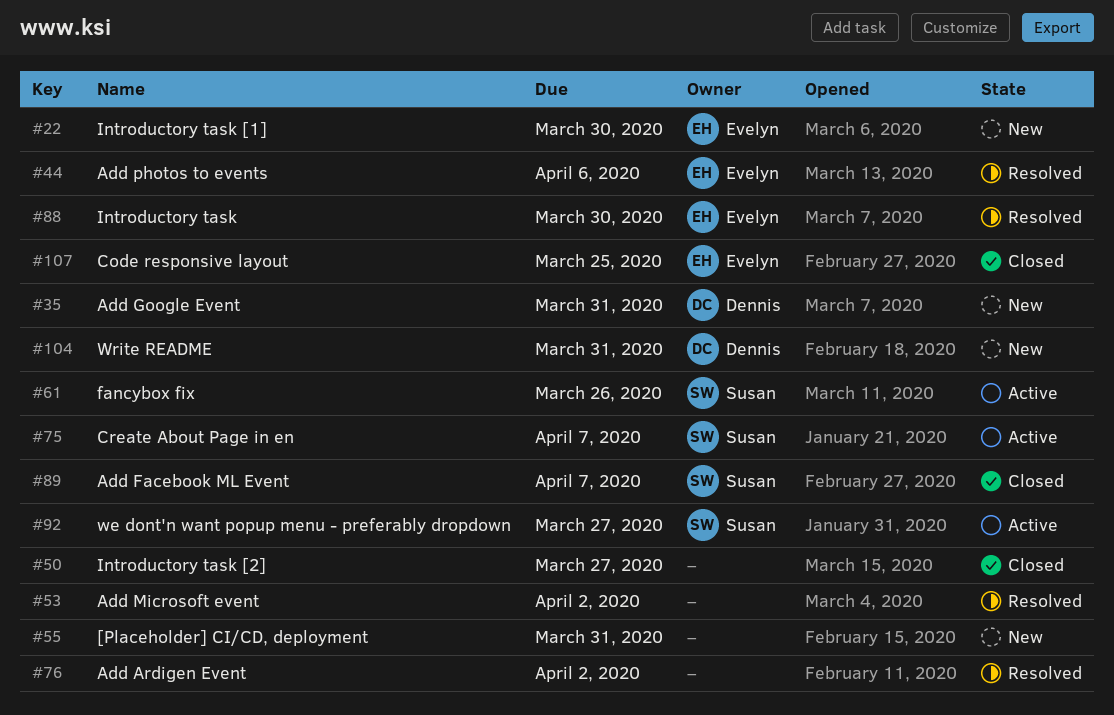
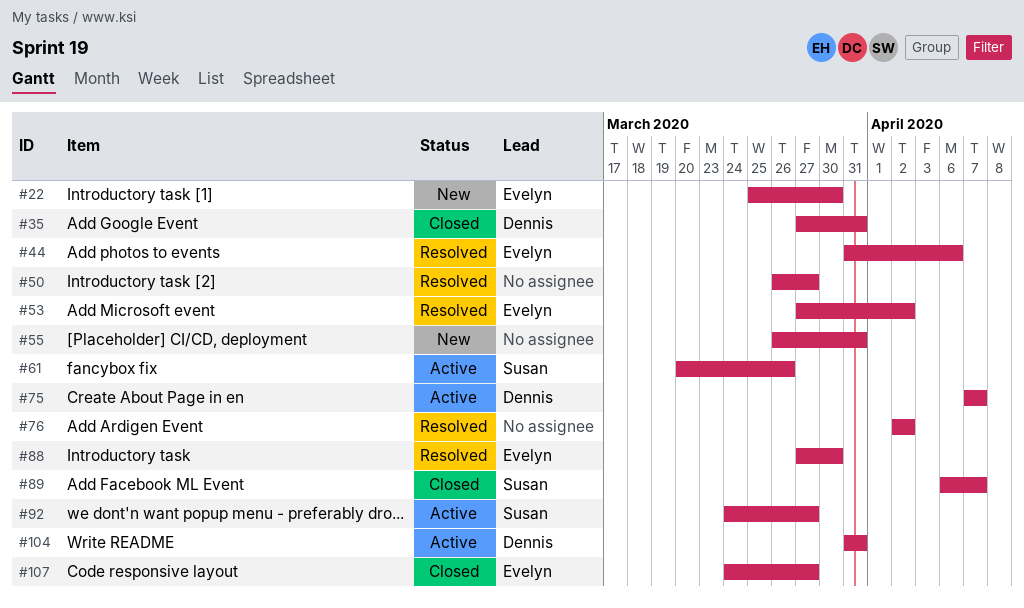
#35, status: New -> Closed
#50, status: Closed -> Resolved
#53, owner: none -> Evelyn
#75, owner: Susan -> Dennis
#104, status: New -> Active
#107, due: Mar 25 -> Mar 27

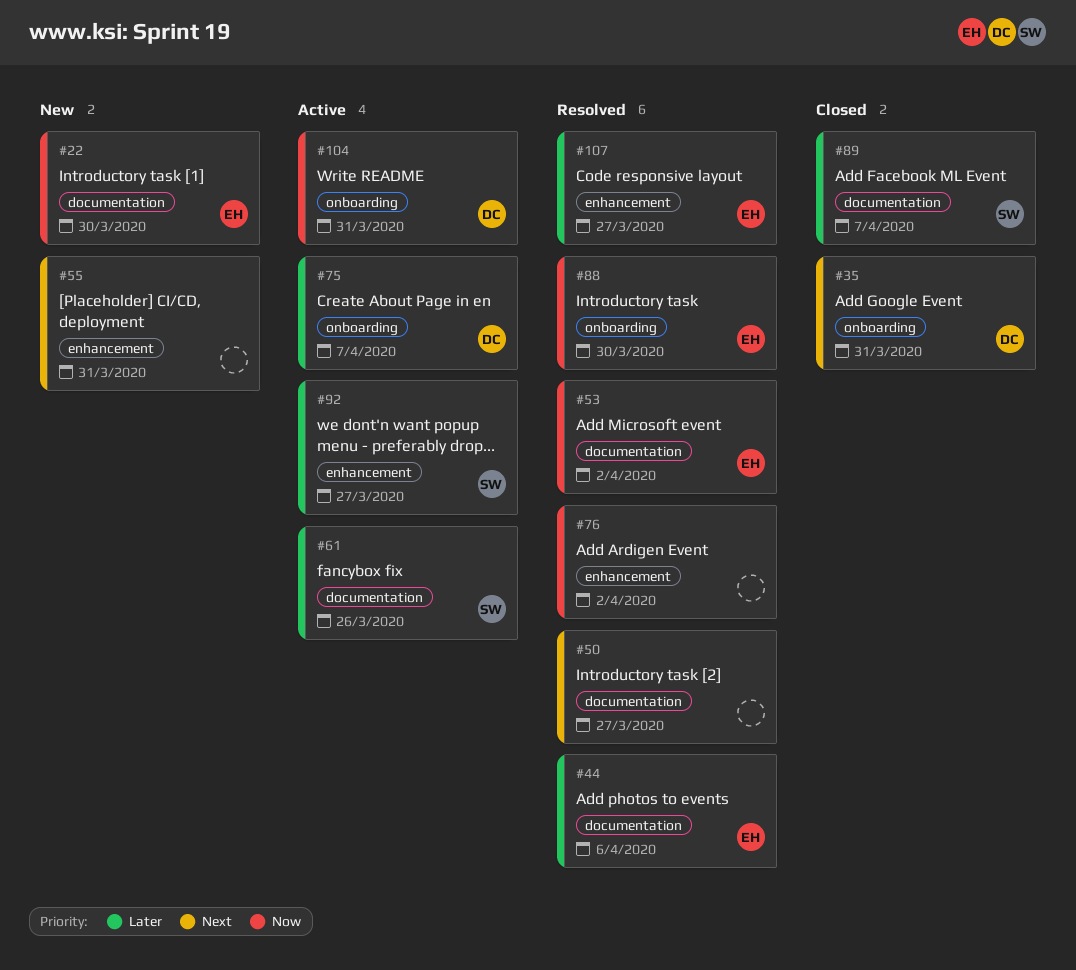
#107, status: Closed -> Resolved

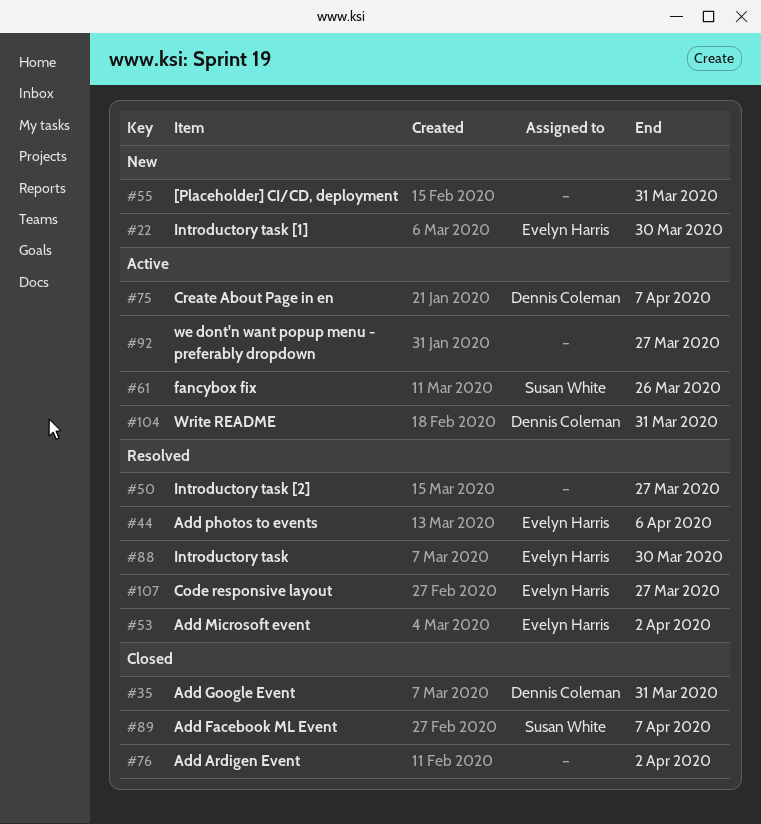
#76, status: Resolved -> Closed
#92, owner: Susan White -> none

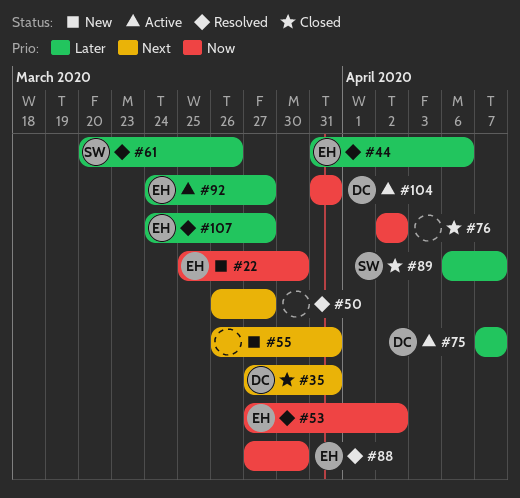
#61, status: Active -> Resolved
#92, owner: none -> Evelyn Harris

